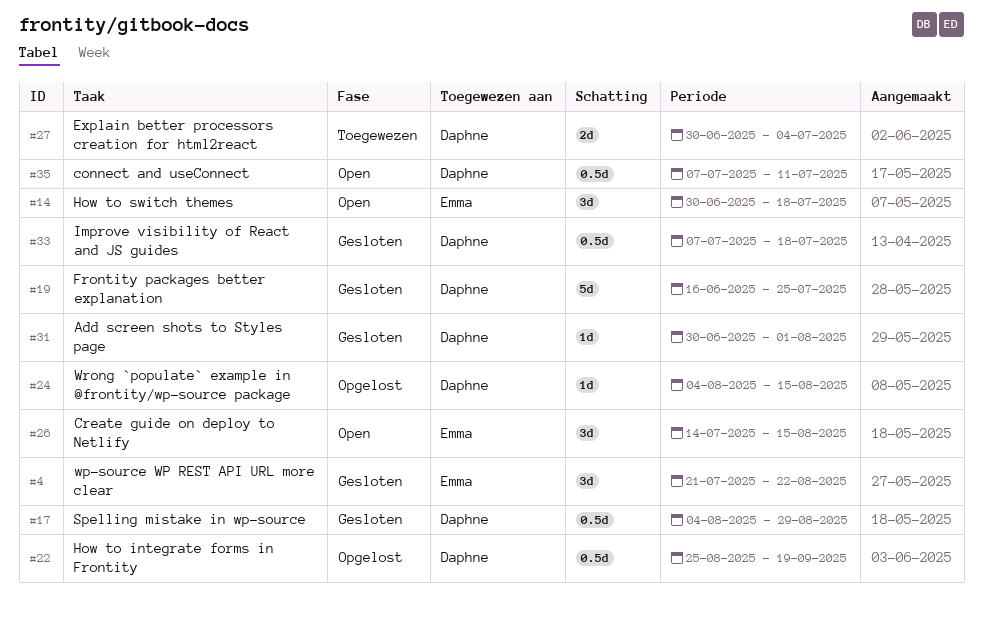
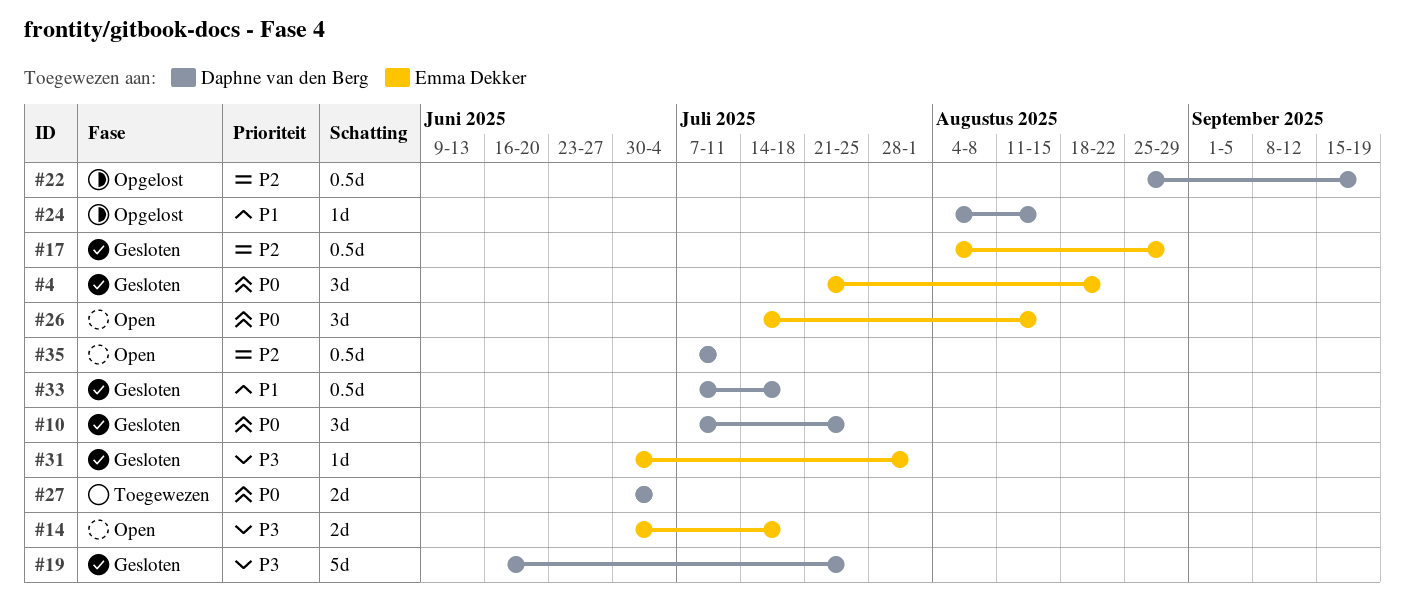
#10: none -> present
#14, estimate: 3d -> 2d
#17, owner: Daphne van den Berg -> Emma Dekker
#31, owner: Daphne van den Berg -> Emma Dekker

